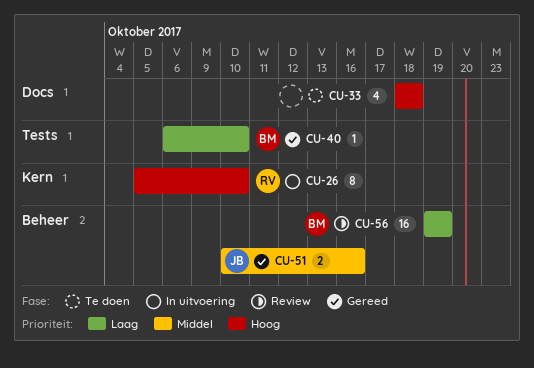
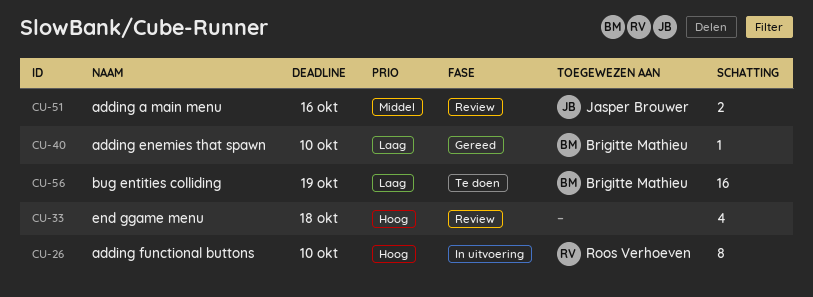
CU-33, status: Te doen -> Review
CU-51, status: Gereed -> Review
CU-56, status: Review -> Te doen

